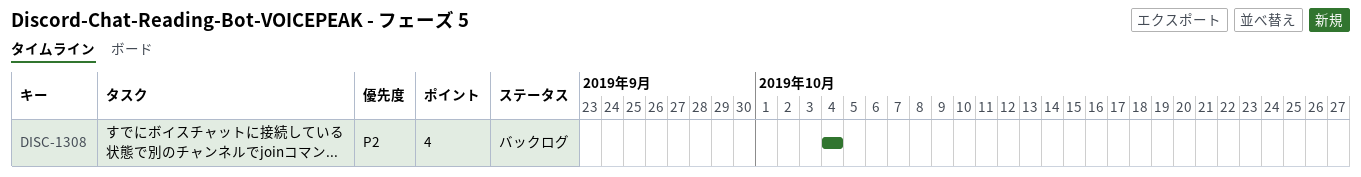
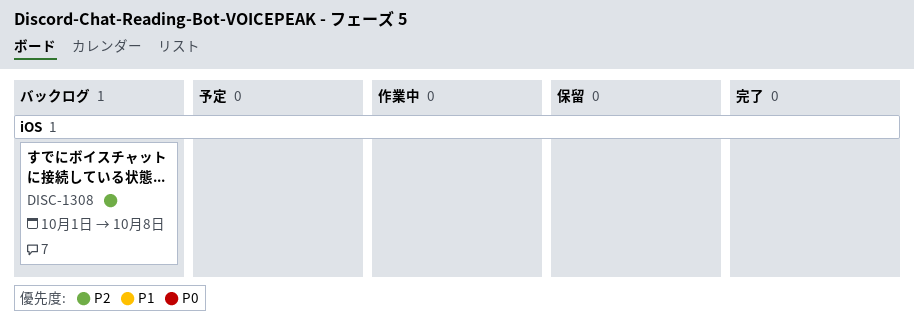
DISC-1308, start: Oct 4 -> Oct 1
DISC-1308, due: Oct 4 -> Oct 8

